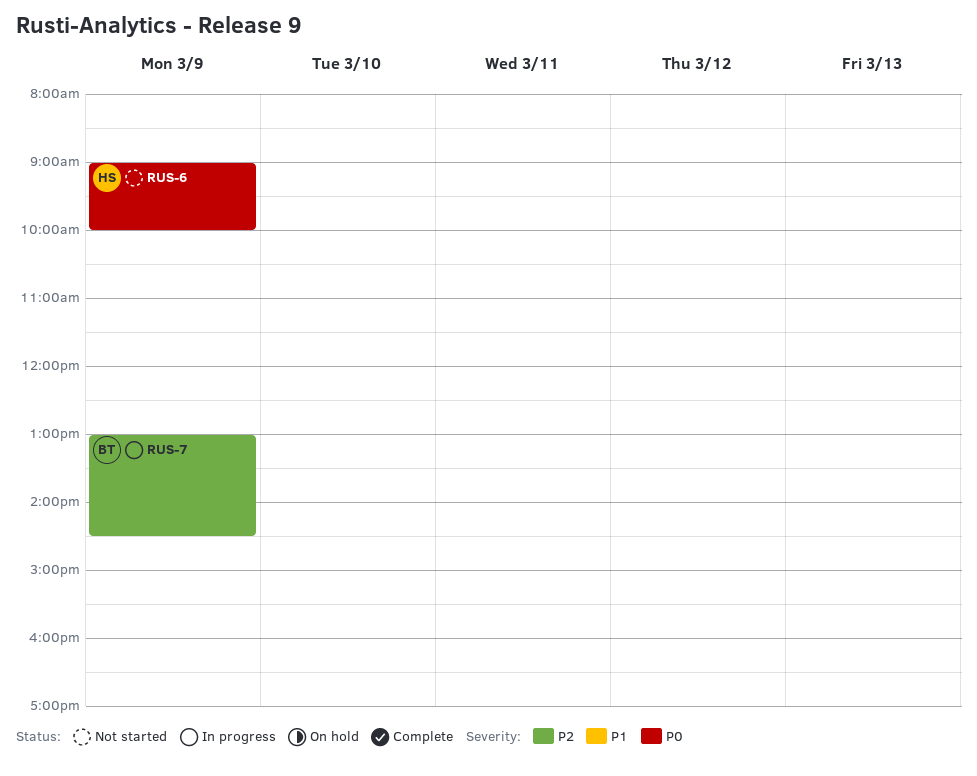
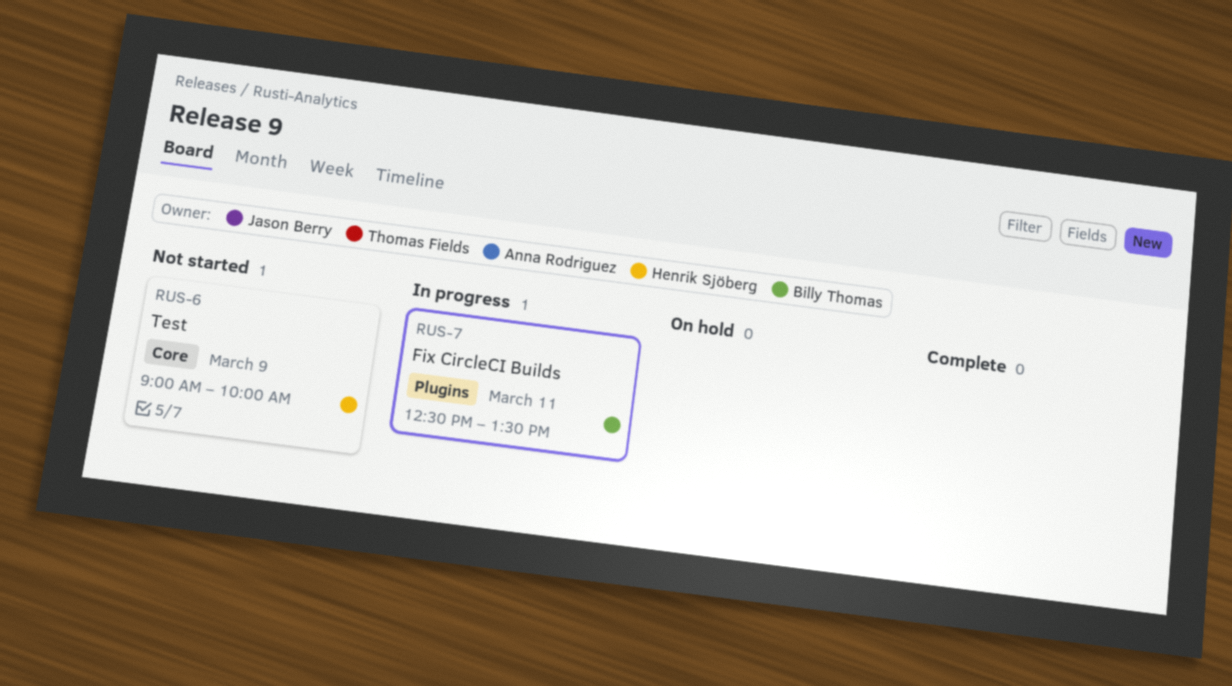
RUS-7, day: Mar 9 -> Mar 11
RUS-7, begins: 13:00 -> 12:30
RUS-7, ends: 14:30 -> 13:30

